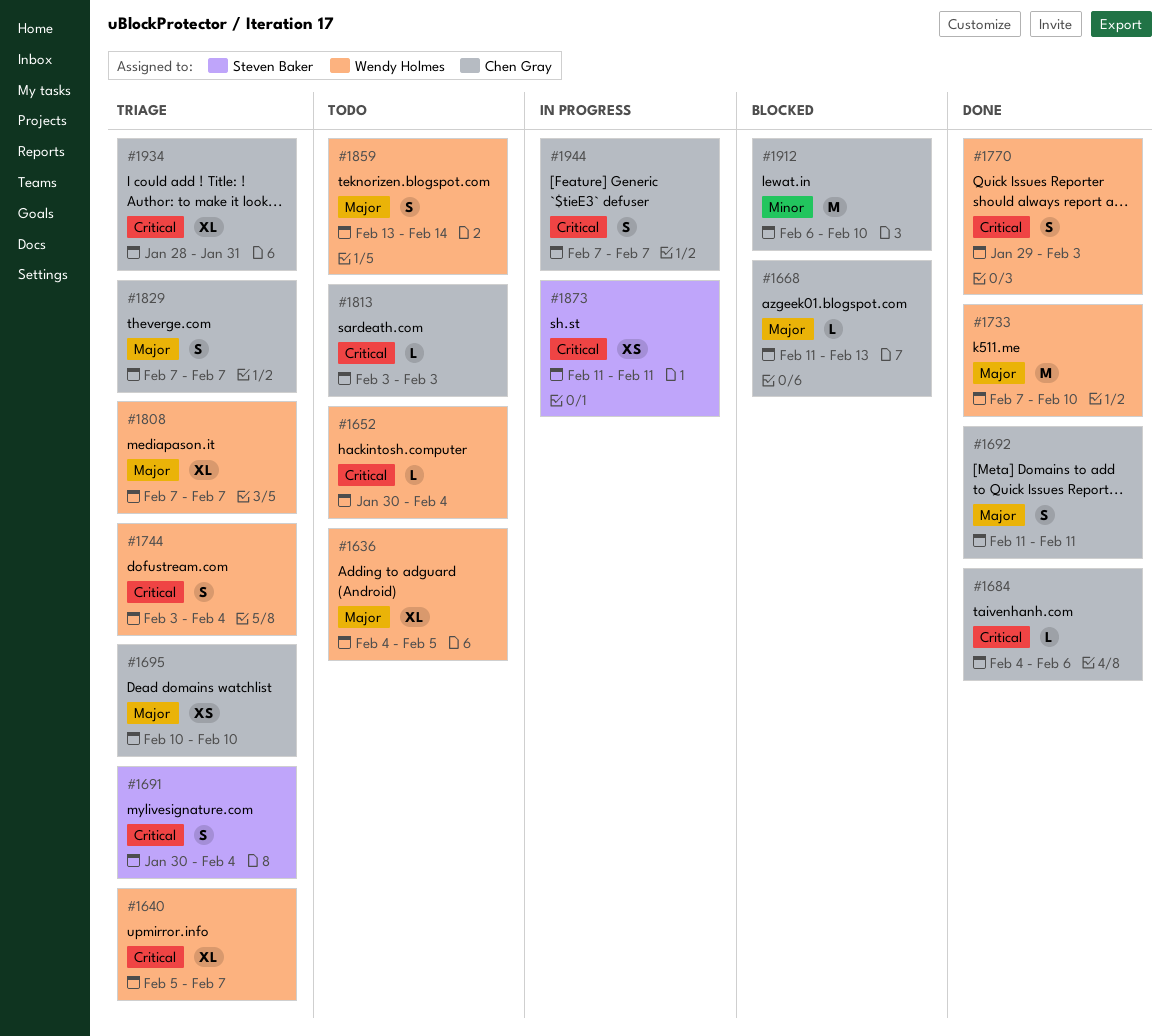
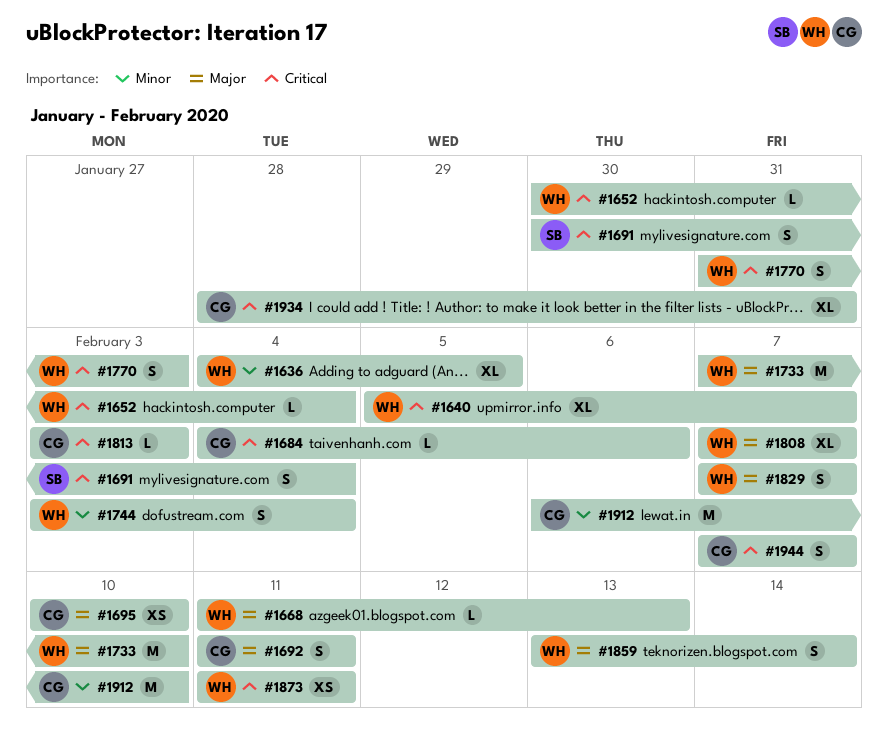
#1636, priority: Major -> Minor
#1668, owner: Chen Gray -> Wendy Holmes
#1744, priority: Critical -> Minor
#1770, start: Jan 29 -> Jan 31
#1829, owner: Chen Gray -> Wendy Holmes
#1873, owner: Steven Baker -> Wendy Holmes

